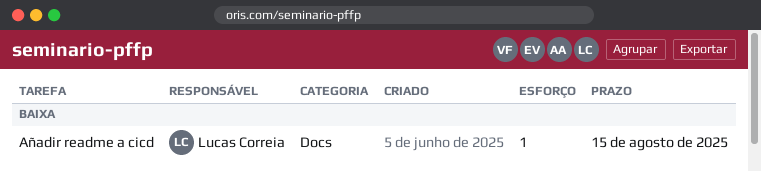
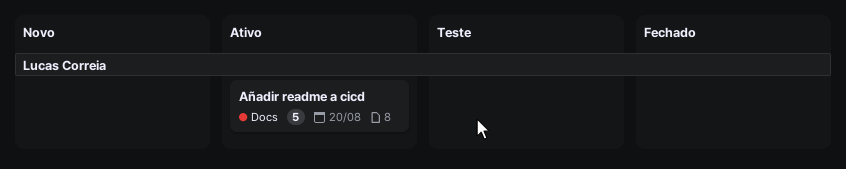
Añadir readme a cicd, estimate: 1 -> 5
Añadir readme a cicd, due: Aug 15 -> Aug 20

